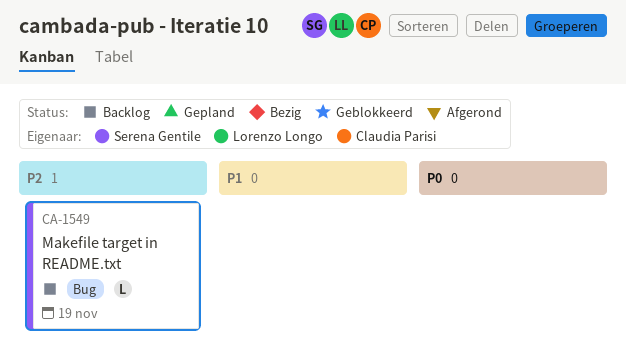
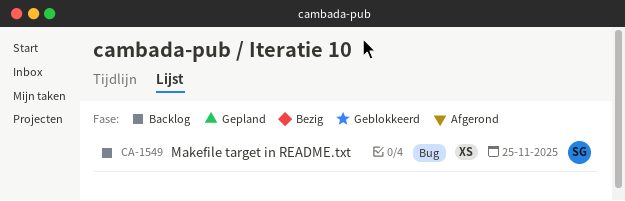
CA-1549, estimate: L -> XS
CA-1549, due: Nov 19 -> Nov 25

